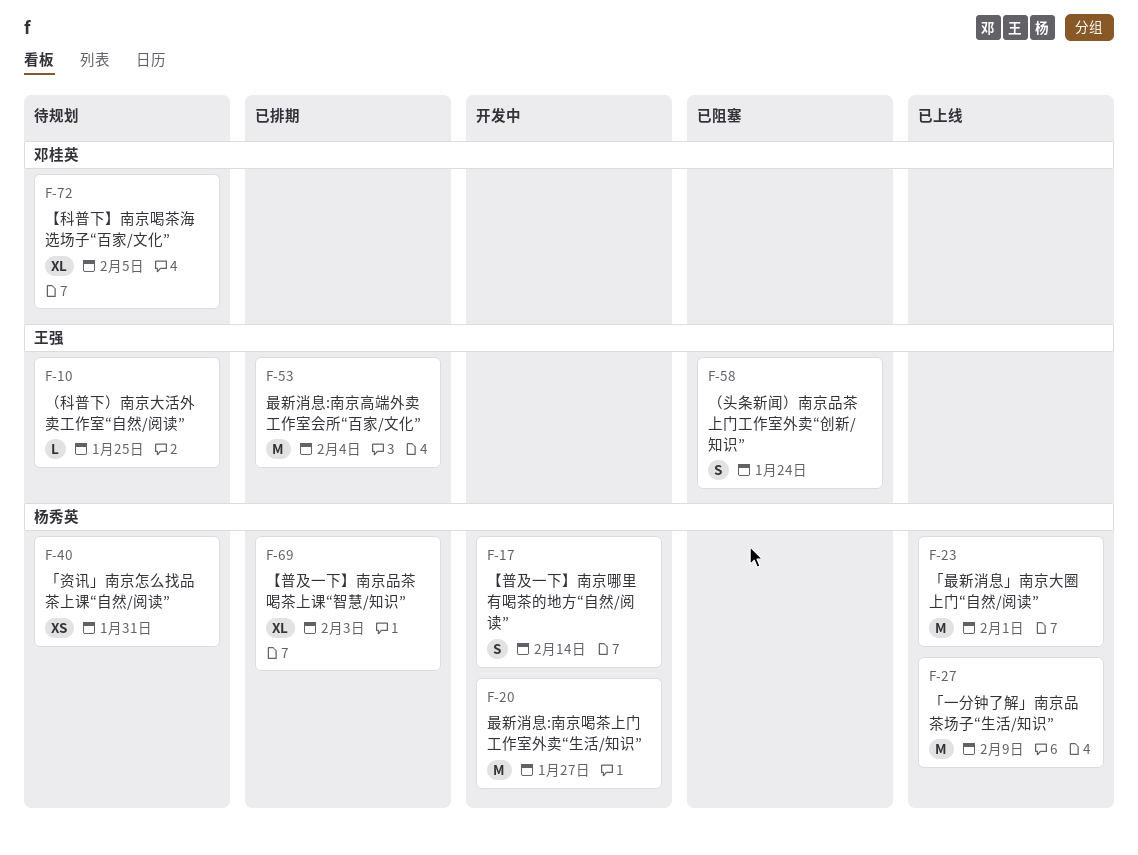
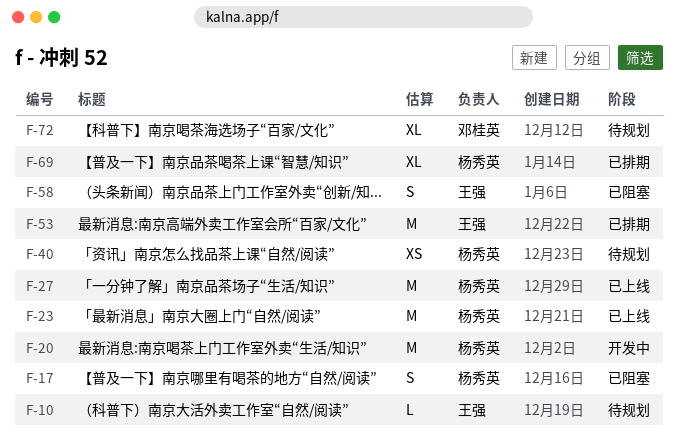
F-17, status: 开发中 -> 已阻塞

